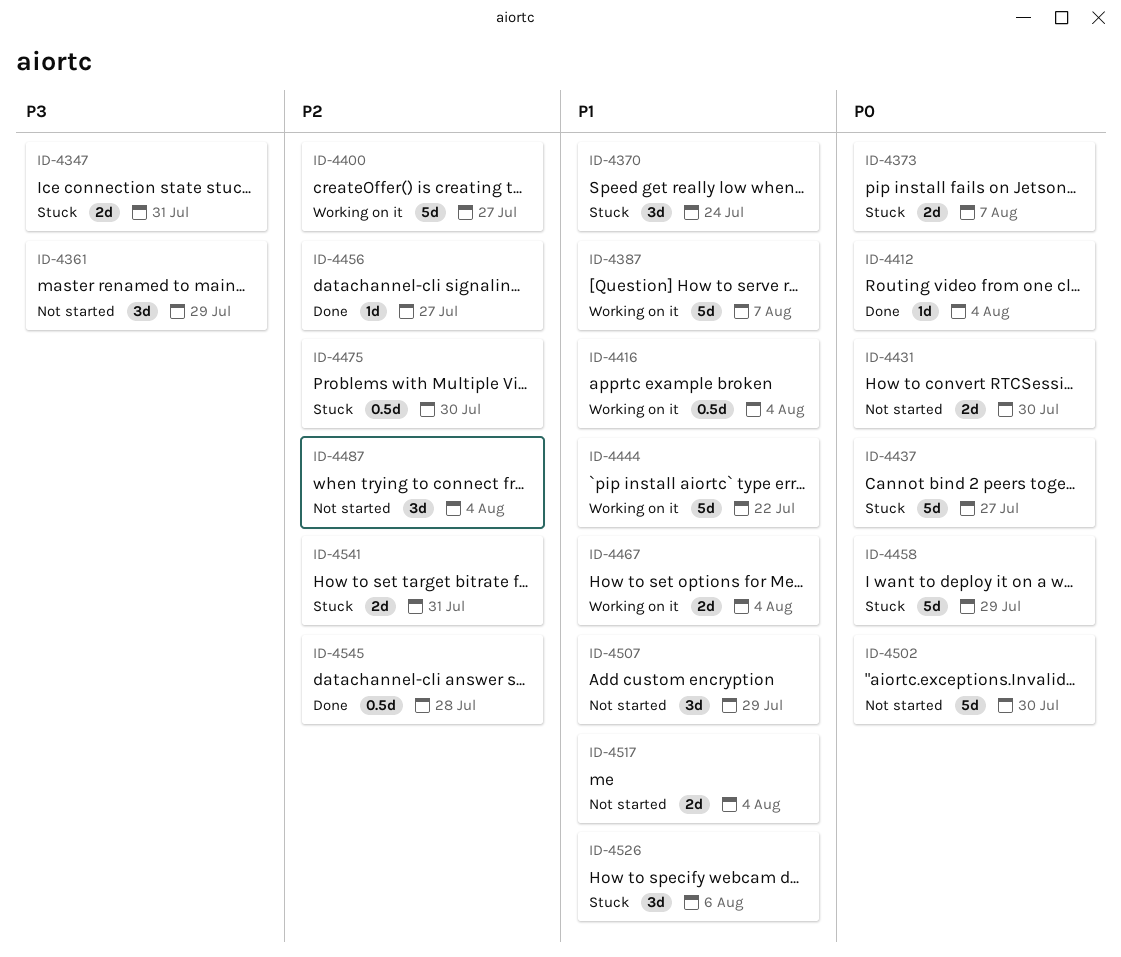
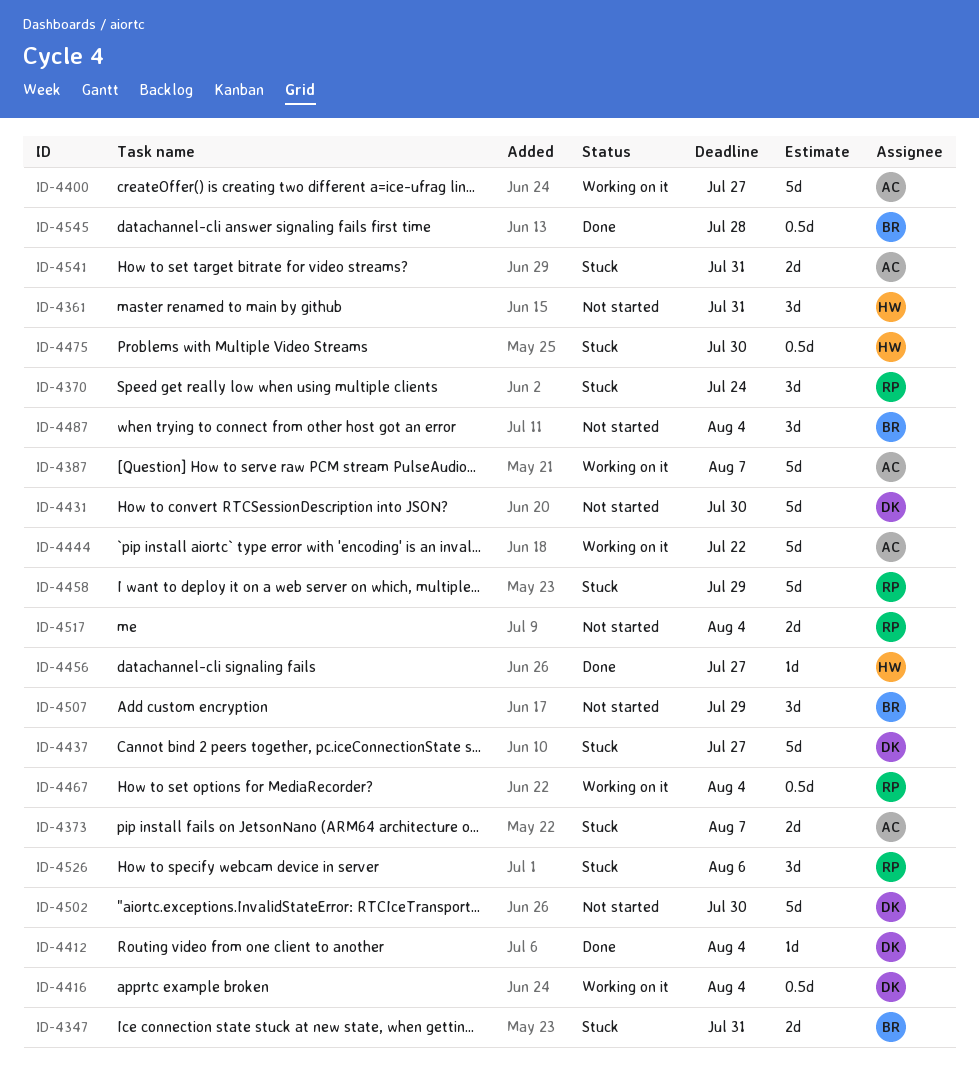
ID-4361, due: Jul 29 -> Jul 31
ID-4431, estimate: 2d -> 5d
ID-4467, estimate: 2d -> 0.5d

